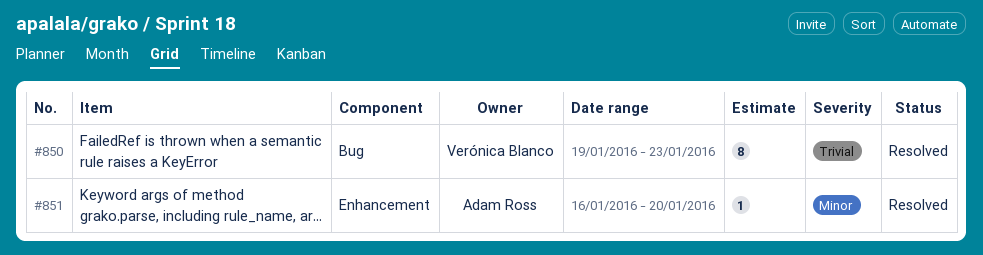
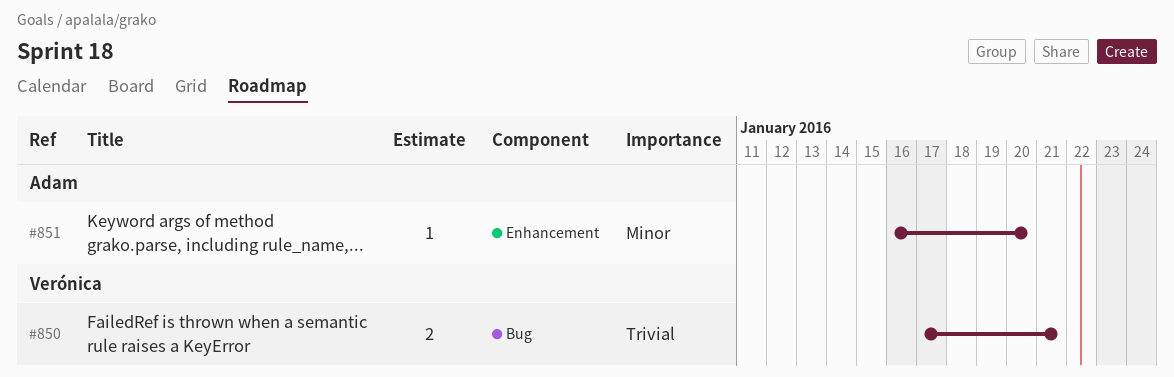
#850, estimate: 8 -> 2
#850, start: Jan 19 -> Jan 17
#850, due: Jan 23 -> Jan 21

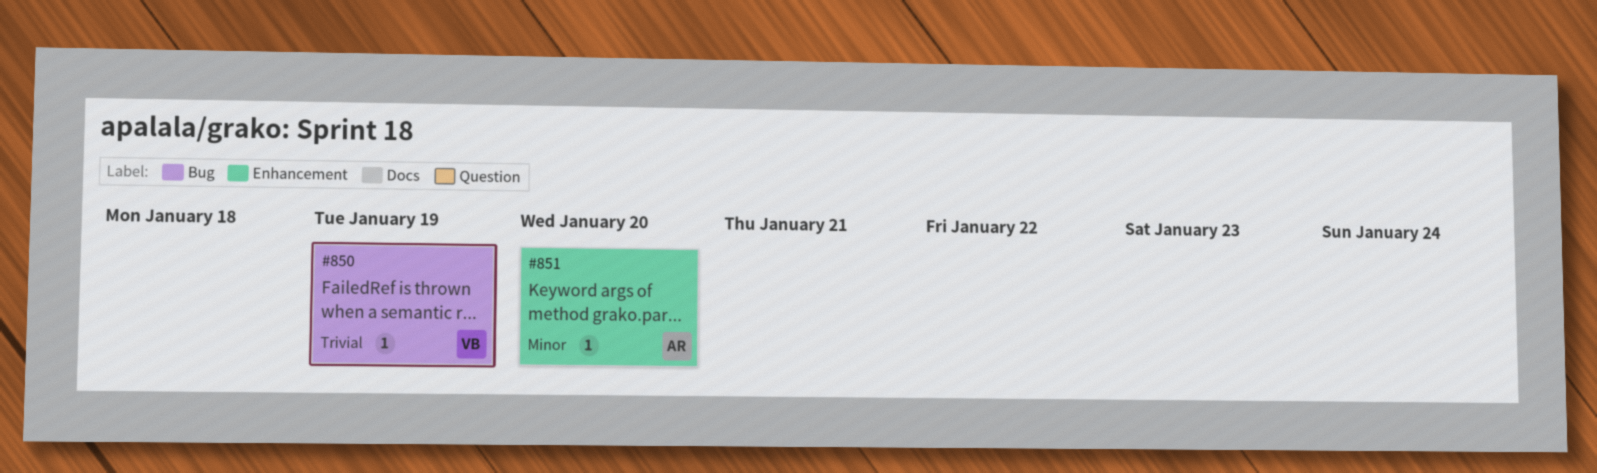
#850, estimate: 2 -> 1
#850, due: Jan 21 -> Jan 19

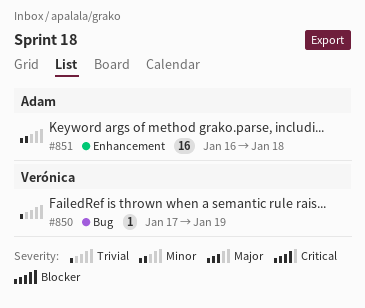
#851, estimate: 1 -> 16
#851, due: Jan 20 -> Jan 18

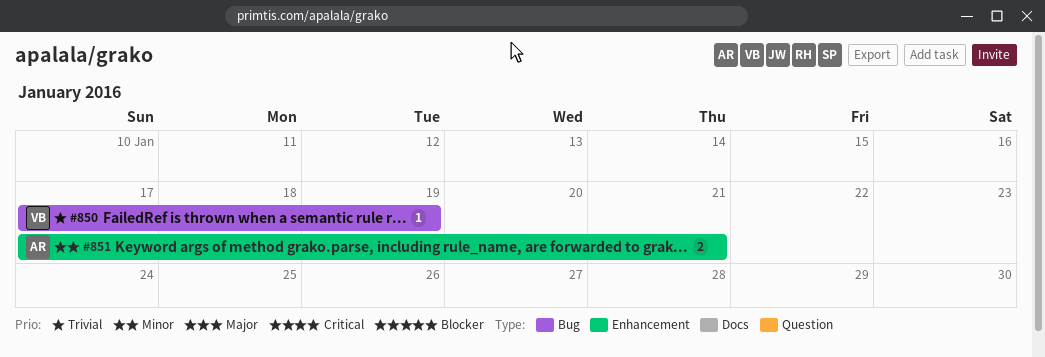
#851, estimate: 16 -> 2
#851, start: Jan 16 -> Jan 17
#851, due: Jan 18 -> Jan 21

